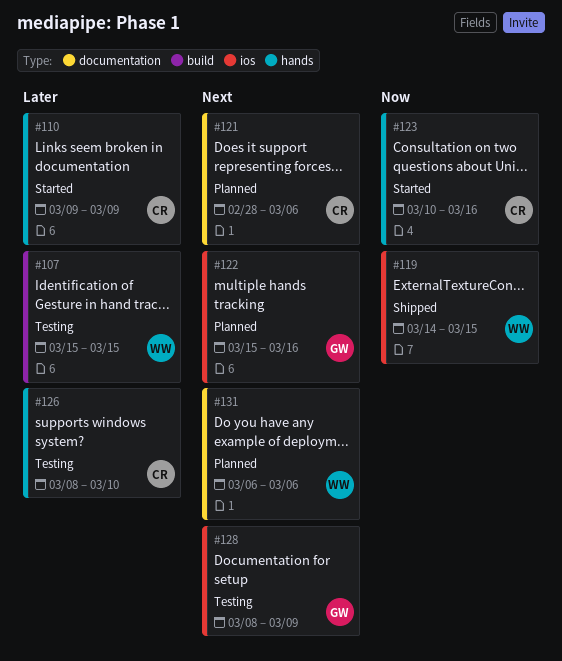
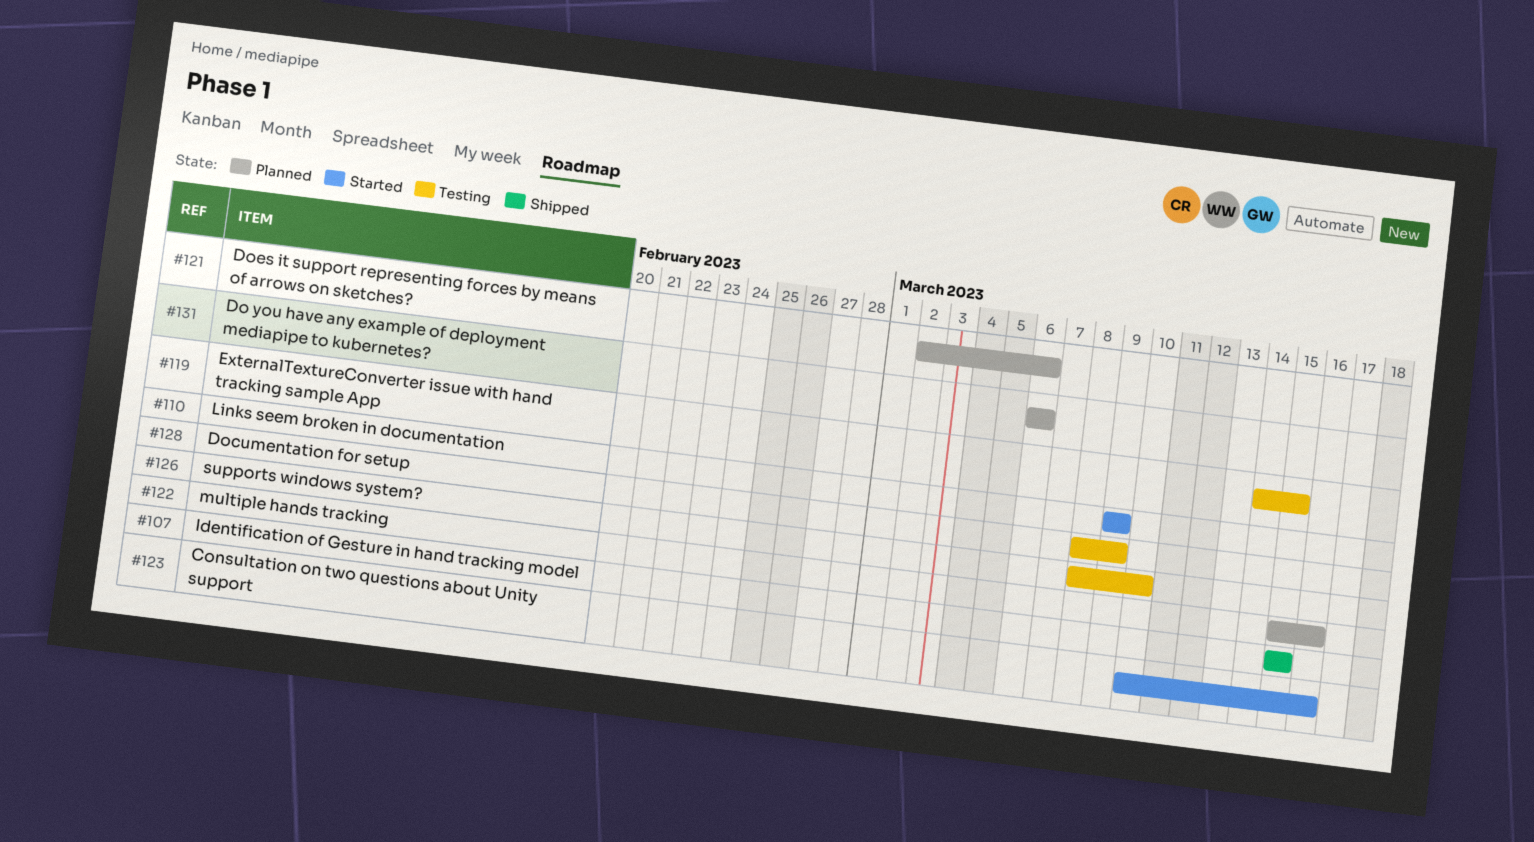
#107, status: Testing -> Shipped
#119, status: Shipped -> Testing
#121, start: Feb 28 -> Mar 2

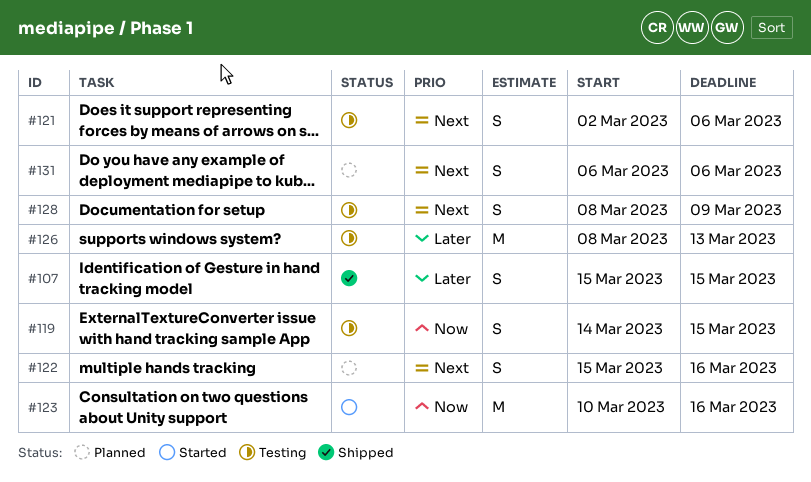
#110: present -> none
#121, status: Planned -> Testing
#126, due: Mar 10 -> Mar 13

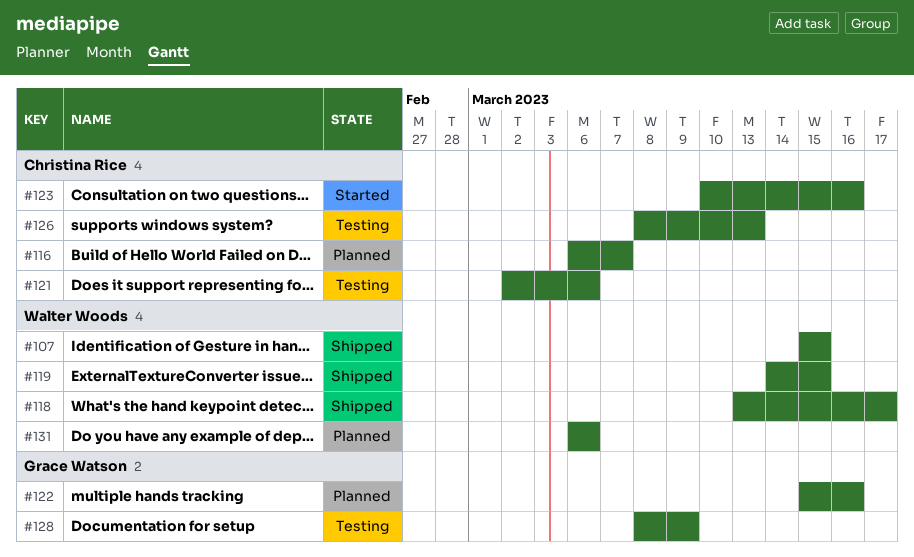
#116: none -> present
#118: none -> present
#119, status: Testing -> Shipped

